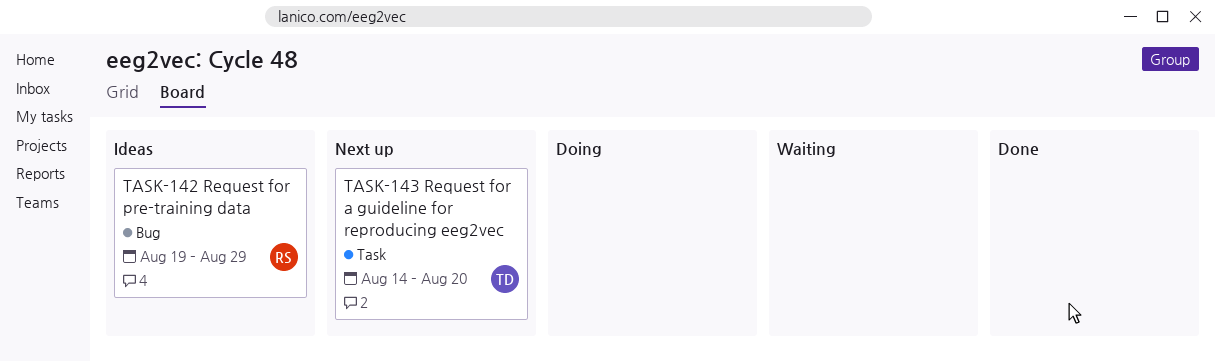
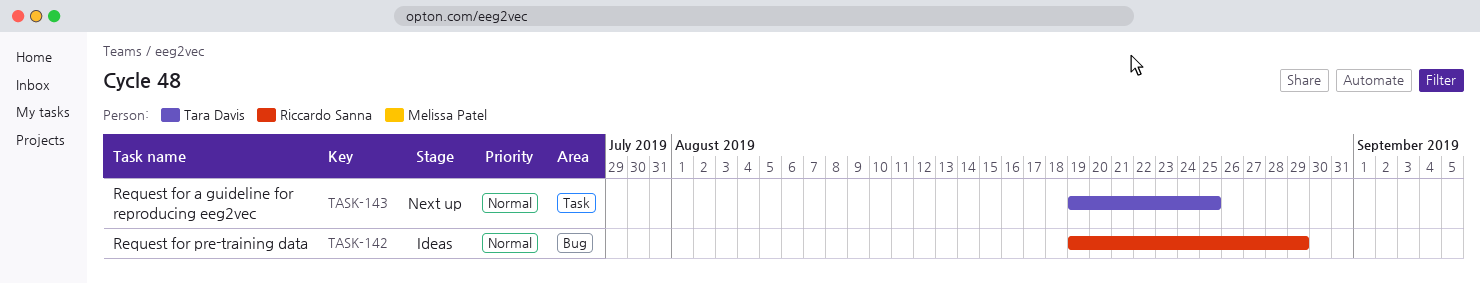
TASK-143, start: Aug 14 -> Aug 19
TASK-143, due: Aug 20 -> Aug 25

